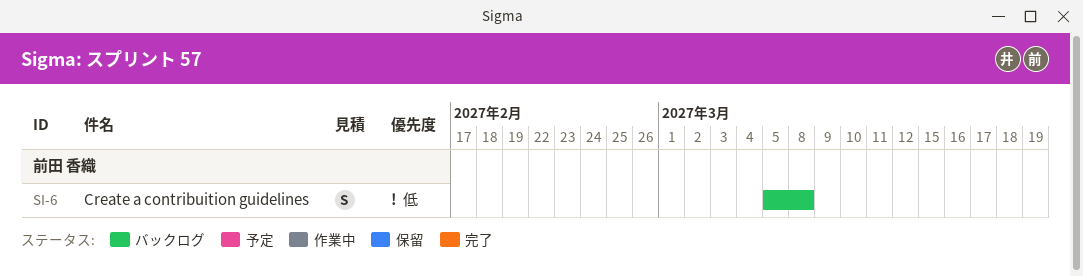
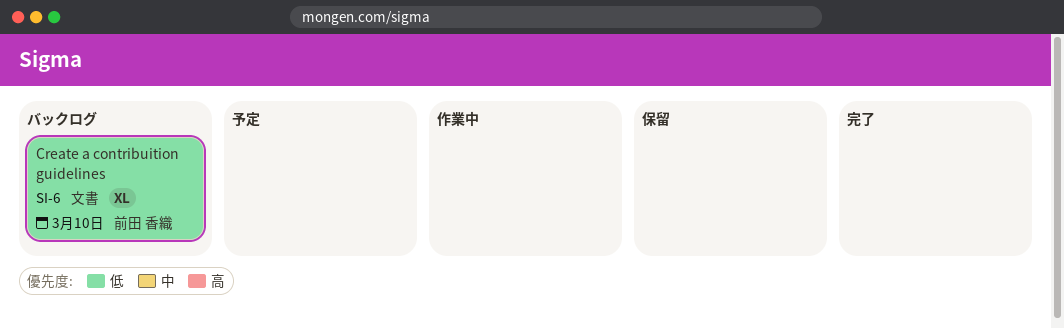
SI-6, estimate: S -> XL
SI-6, due: Mar 8 -> Mar 10

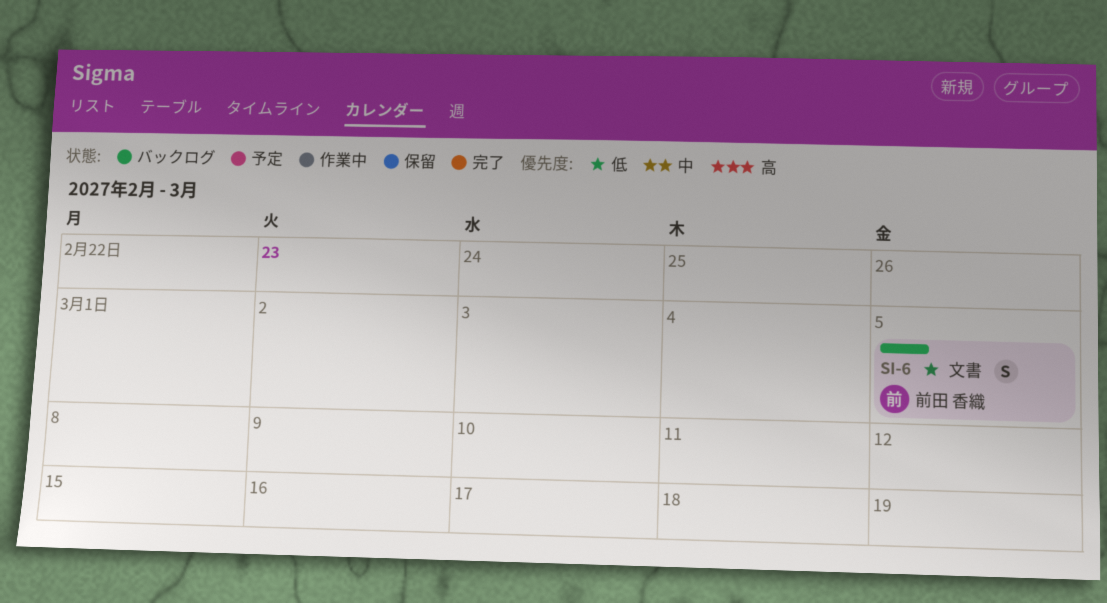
SI-6, estimate: XL -> S
SI-6, due: Mar 10 -> Mar 5

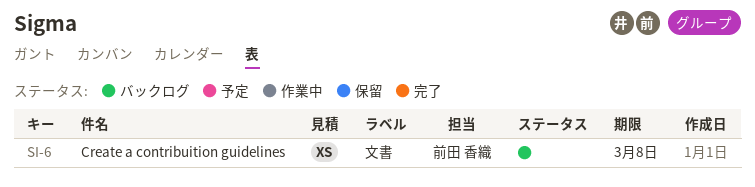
SI-6, estimate: S -> XS
SI-6, due: Mar 5 -> Mar 8

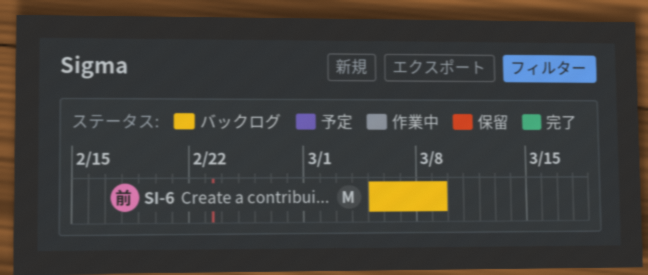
SI-6, estimate: XS -> M
SI-6, due: Mar 8 -> Mar 9

